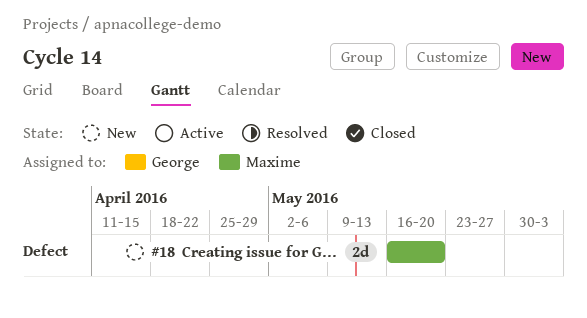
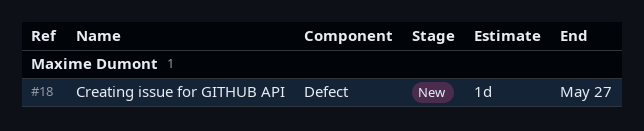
#18, estimate: 2d -> 1d
#18, due: May 20 -> May 27

